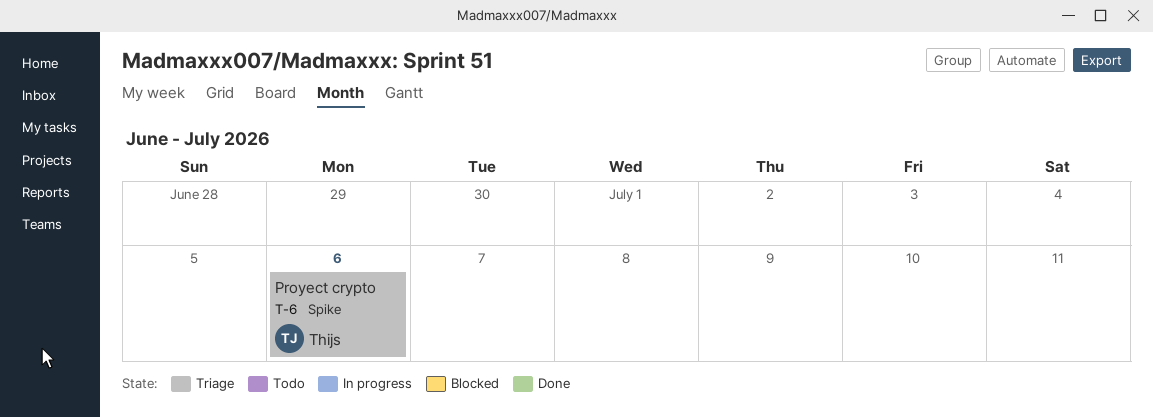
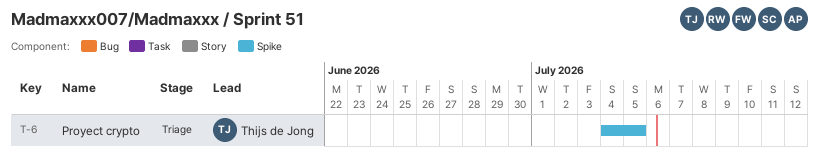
T-6, due: Jul 6 -> Jul 5

